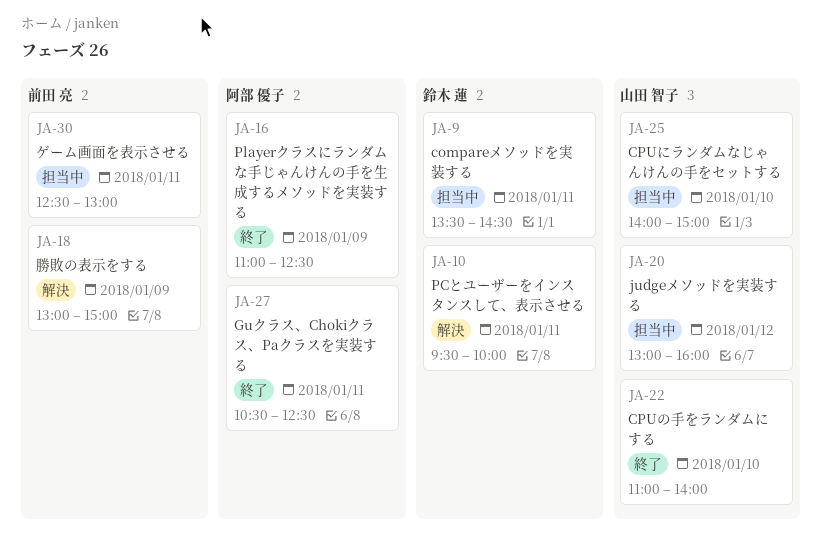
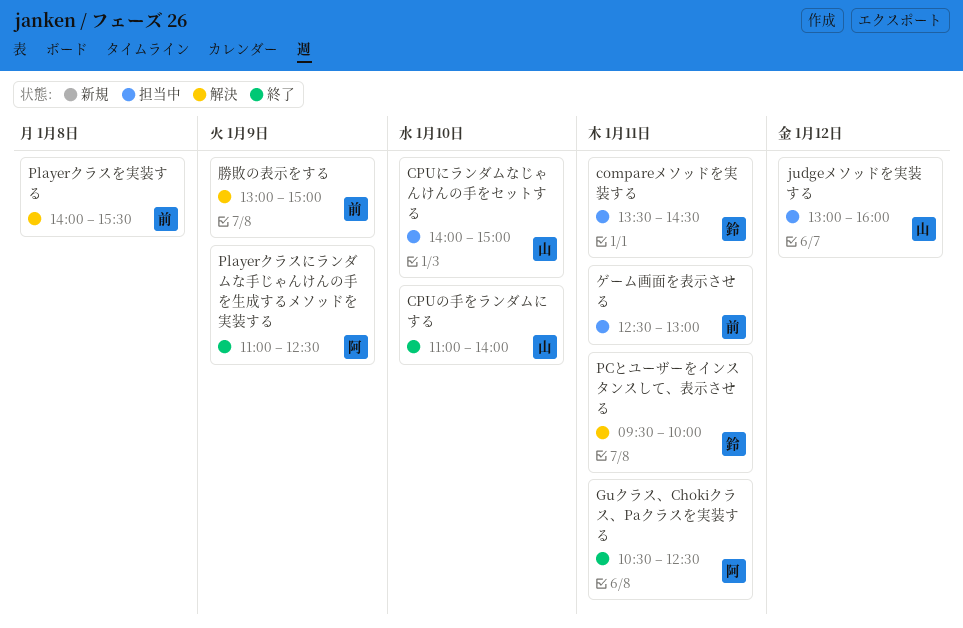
Playerクラスを実装する: none -> present

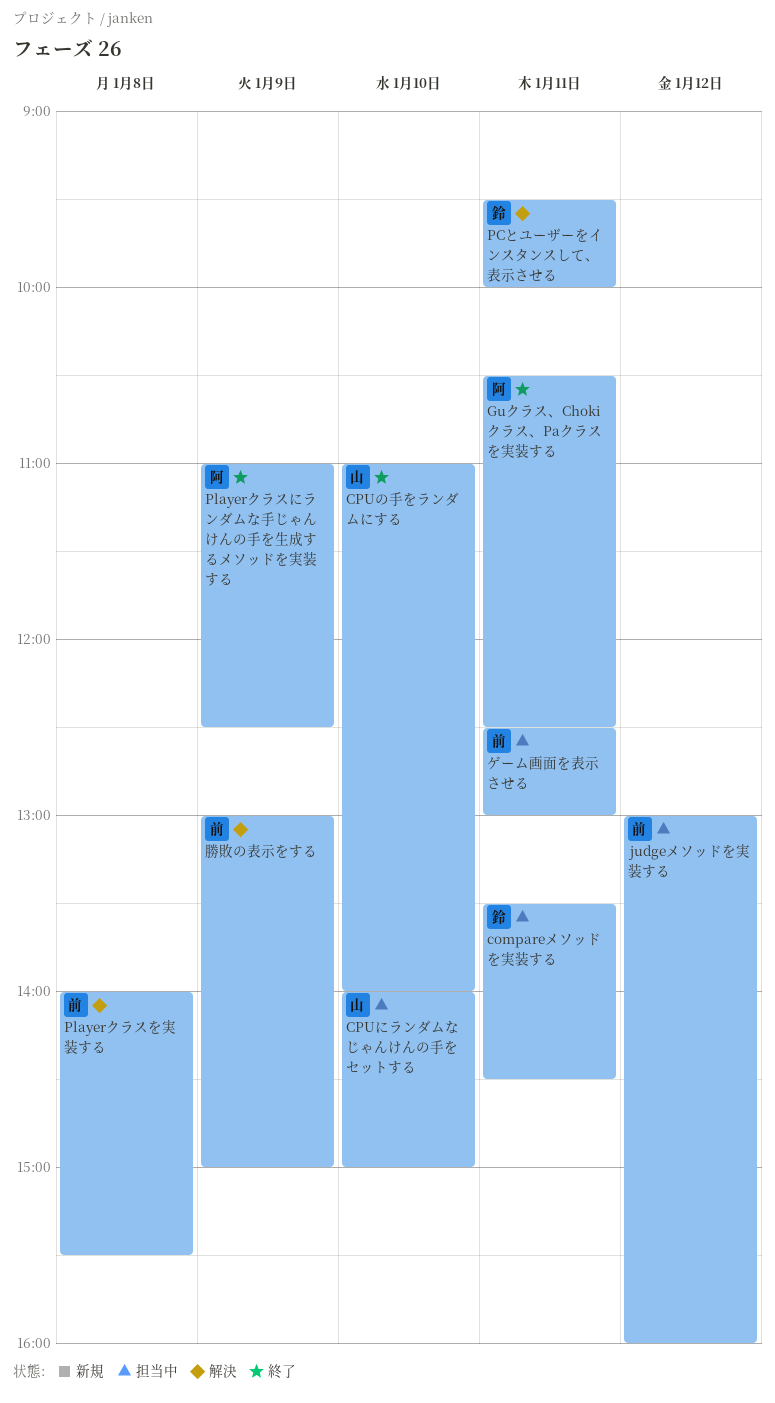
judgeメソッドを実装する, owner: 山 -> 前

